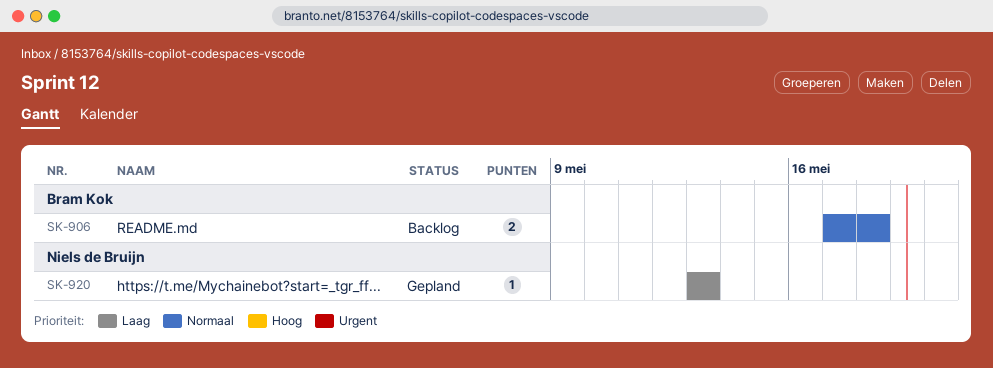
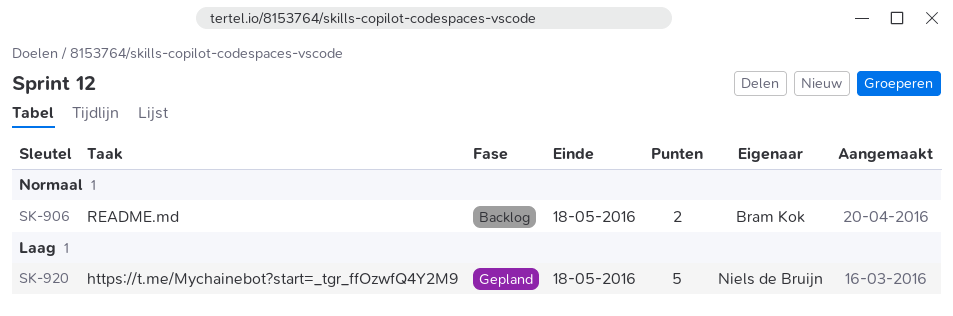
SK-920, estimate: 1 -> 5
SK-920, due: May 13 -> May 18

